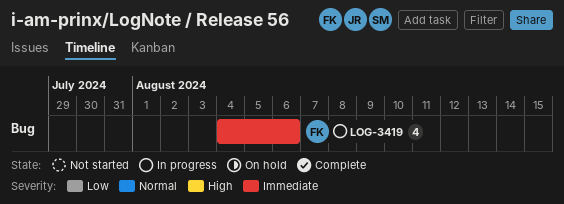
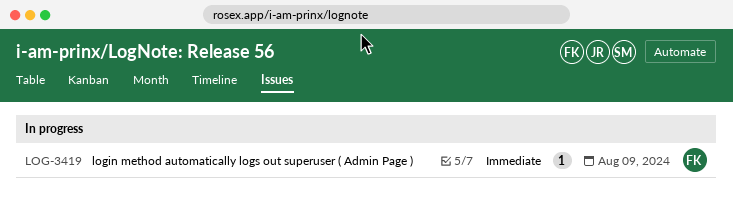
LOG-3419, estimate: 4 -> 1
LOG-3419, due: Aug 6 -> Aug 9

